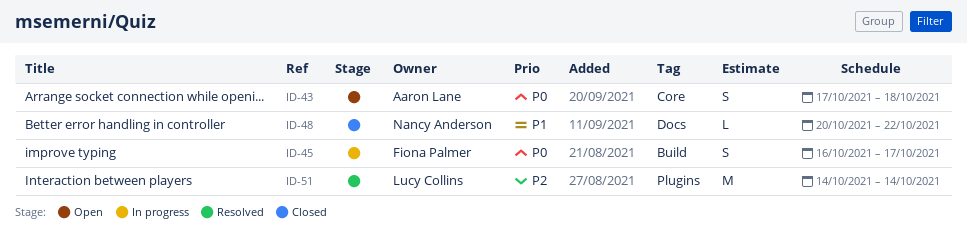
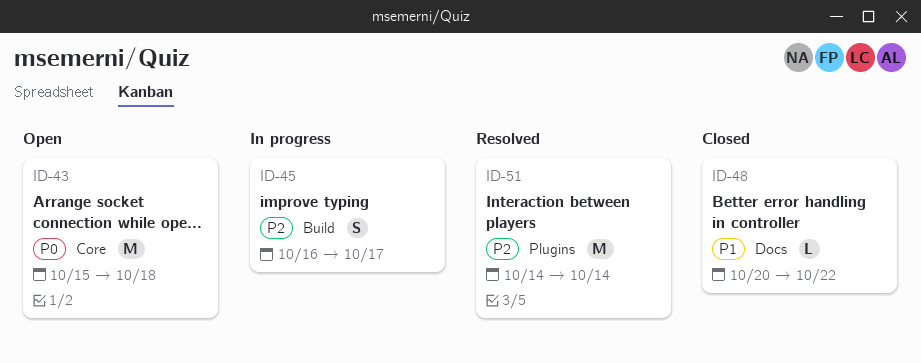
ID-43, estimate: S -> M
ID-43, start: Oct 17 -> Oct 15
ID-45, priority: P0 -> P2

